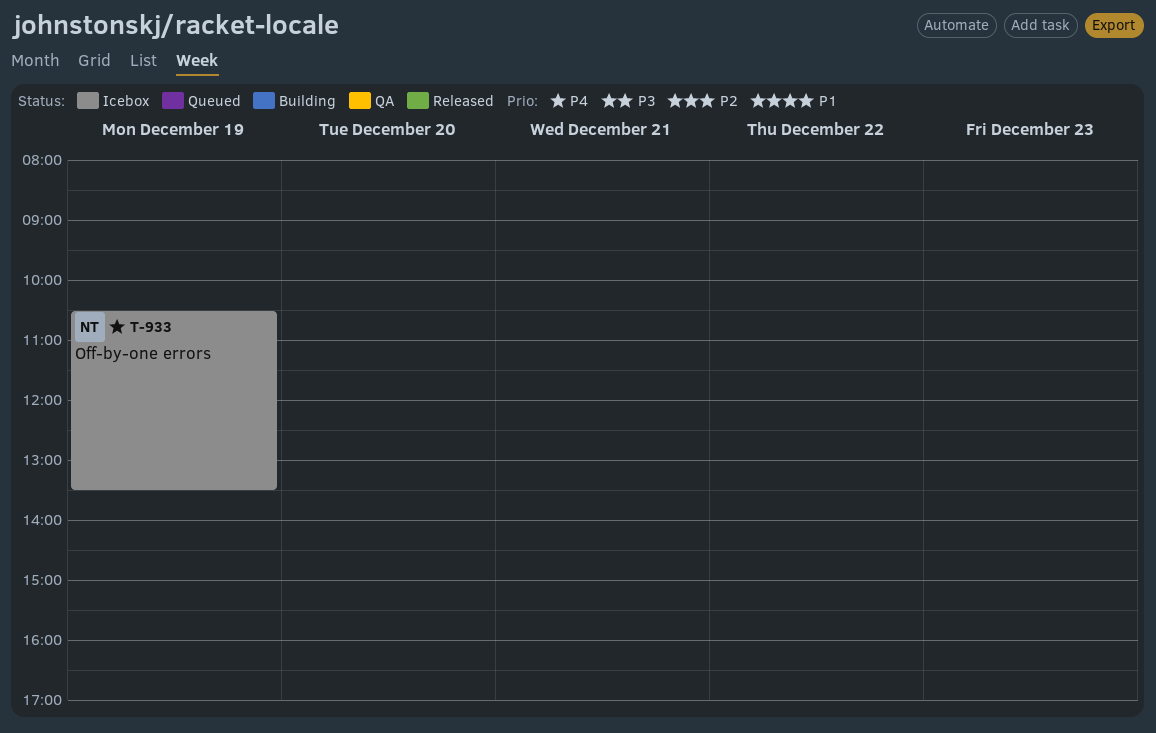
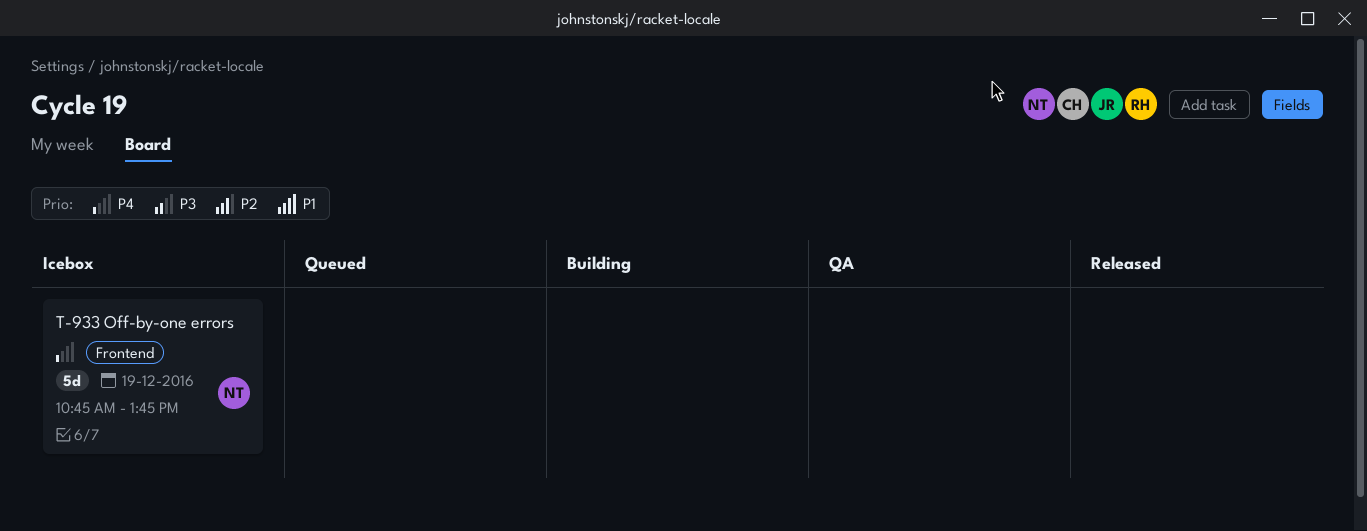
T-933, begins: 10:30 -> 10:45
T-933, ends: 13:30 -> 13:45

